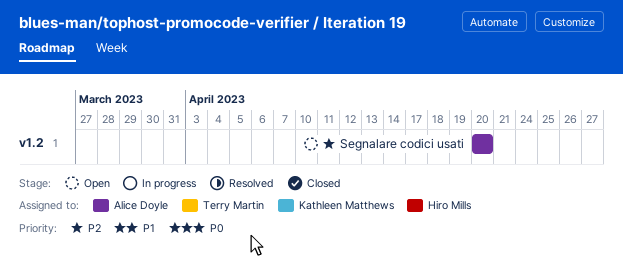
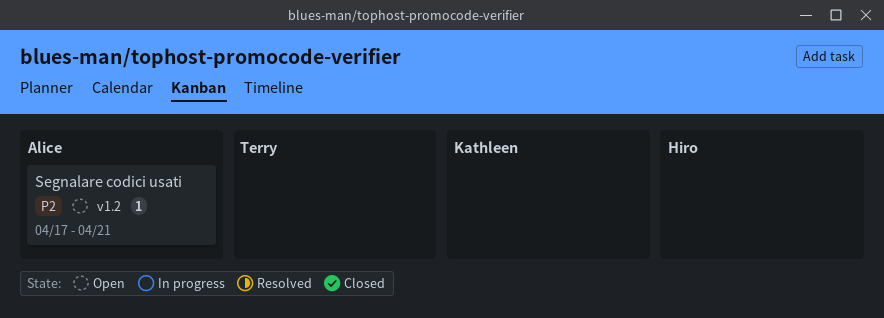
Segnalare codici usati, start: Apr 20 -> Apr 17
Segnalare codici usati, due: Apr 20 -> Apr 21

